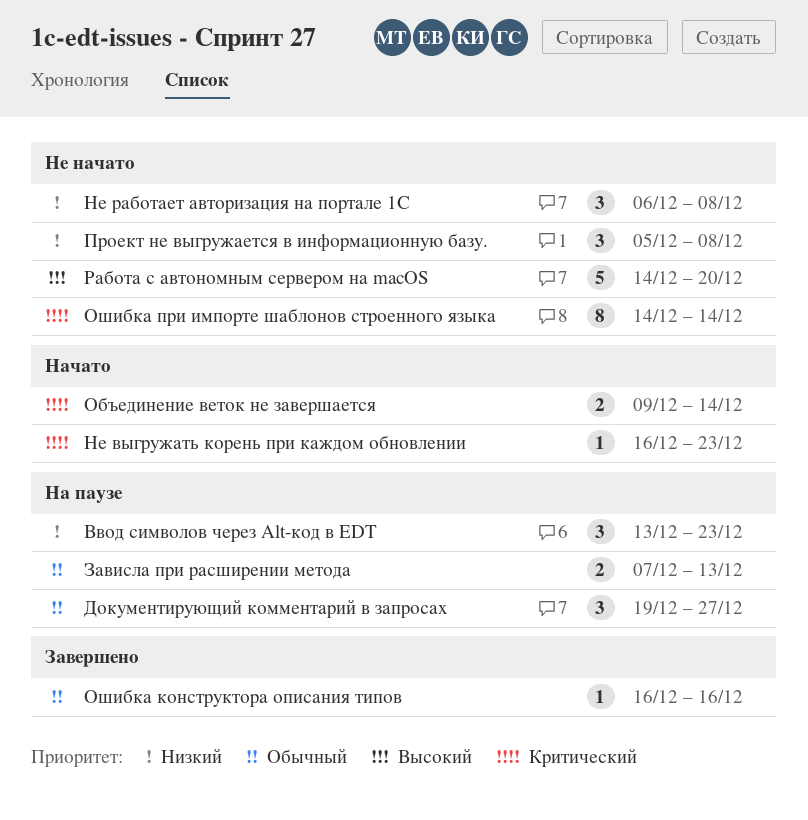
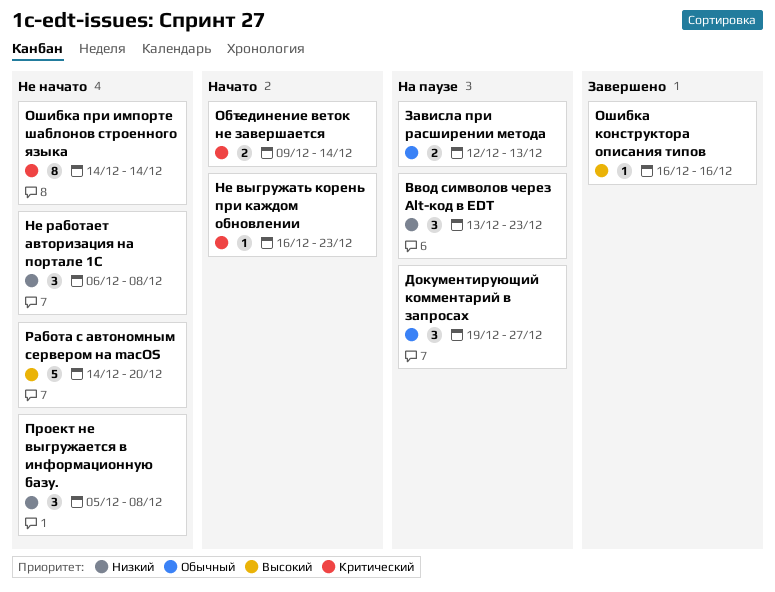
Зависла при расширении метода, start: Dec 7 -> Dec 12
Ошибка конструктора описания типов, priority: Обычный -> Высокий

